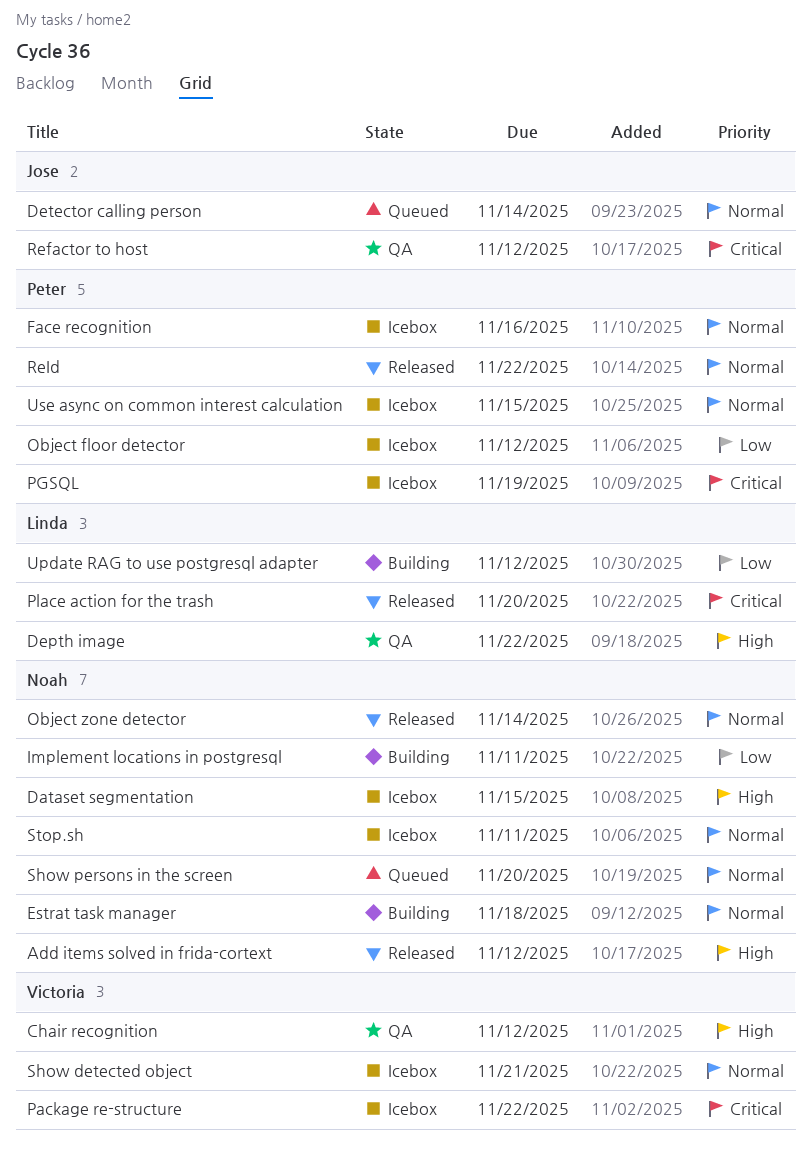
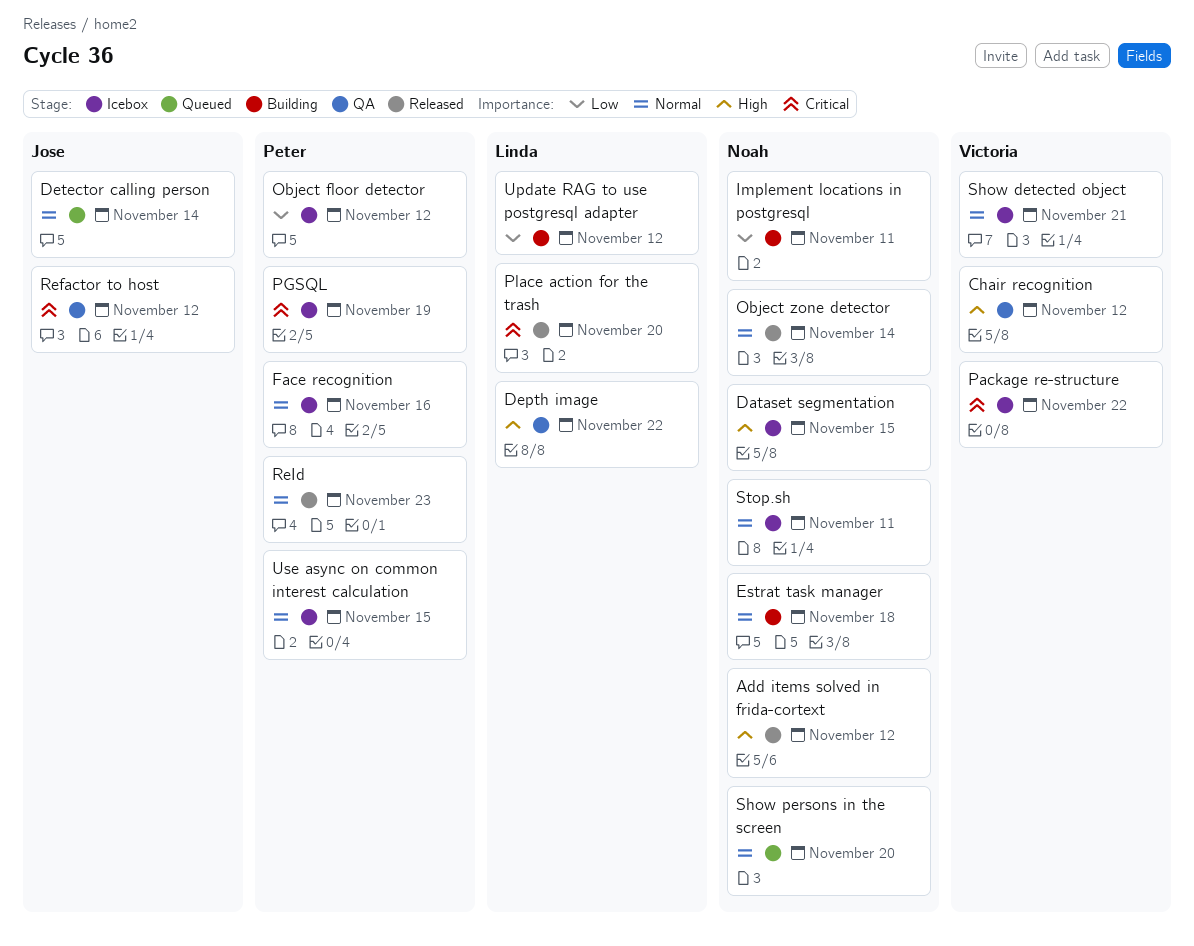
ReId, due: Nov 22 -> Nov 23

